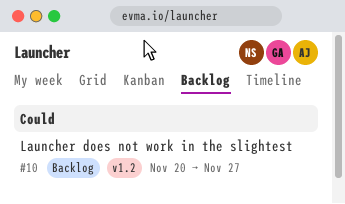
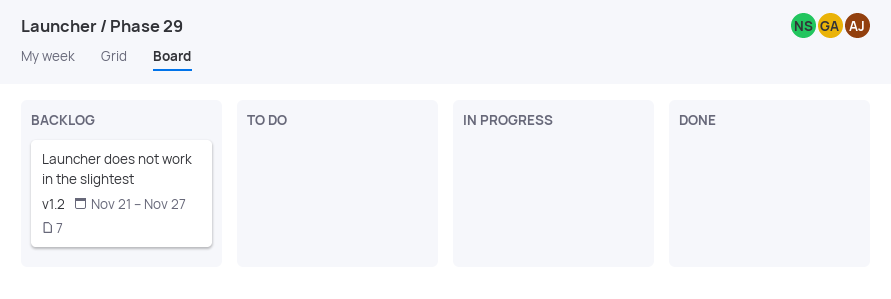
Launcher does not work in the slightest, start: Nov 20 -> Nov 21

